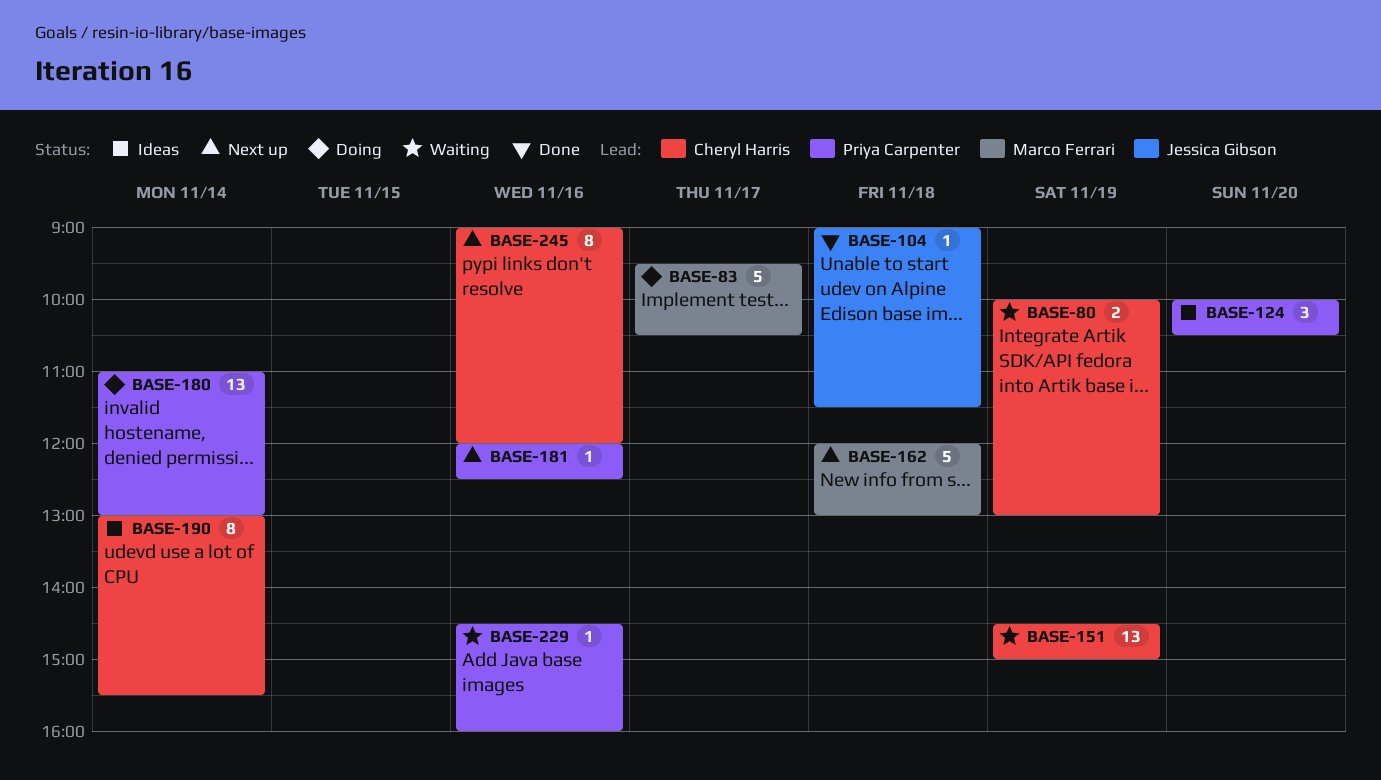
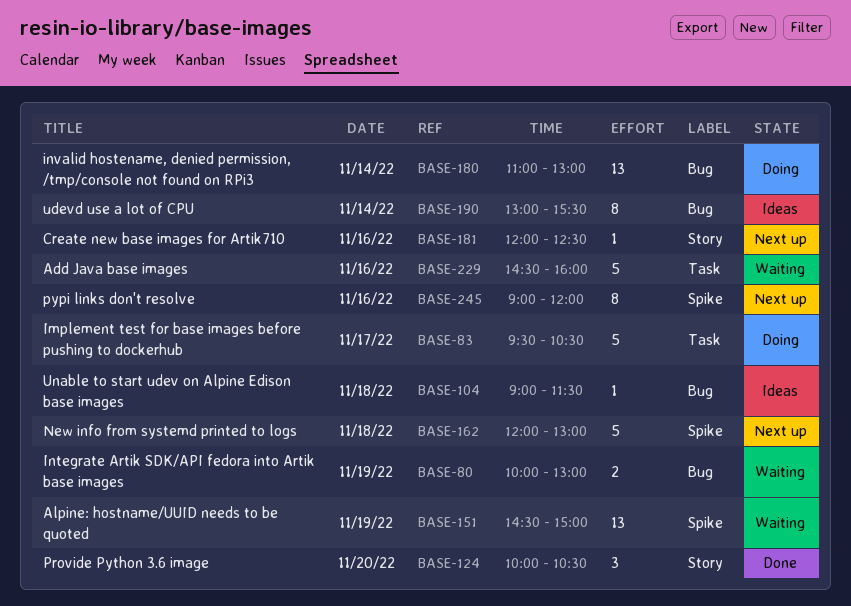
BASE-104, status: Done -> Ideas
BASE-124, status: Ideas -> Done
BASE-229, estimate: 1 -> 5

